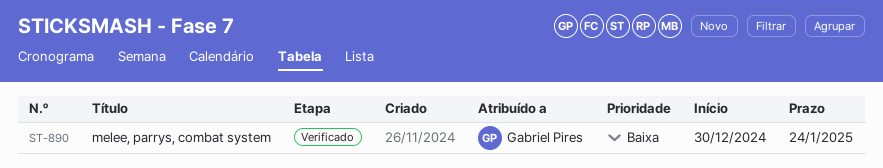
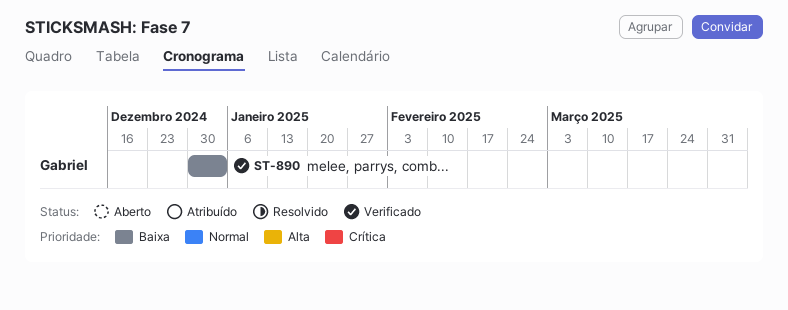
ST-890, due: Jan 24 -> Jan 3

